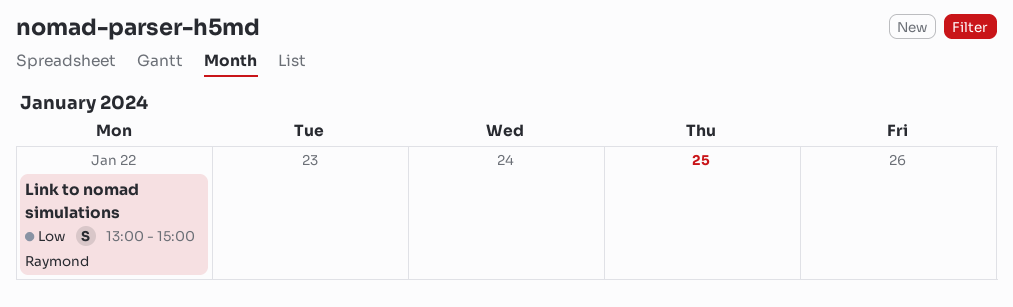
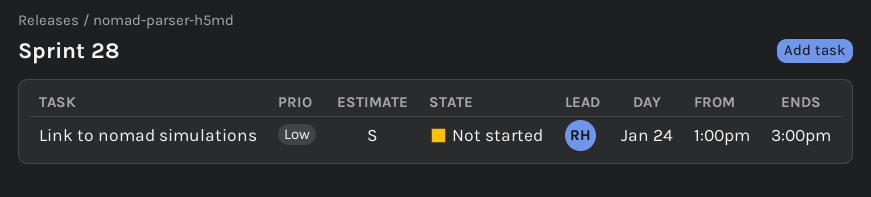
Link to nomad simulations, day: Jan 22 -> Jan 24

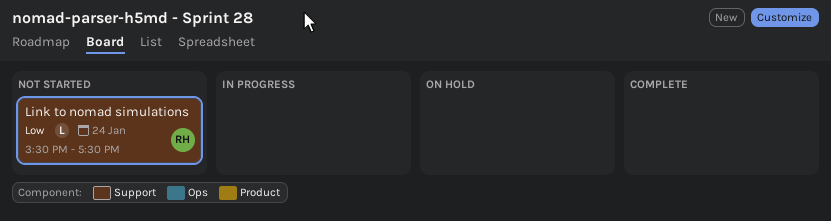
Link to nomad simulations, estimate: S -> L
Link to nomad simulations, begins: 13:00 -> 15:30
Link to nomad simulations, ends: 15:00 -> 17:30

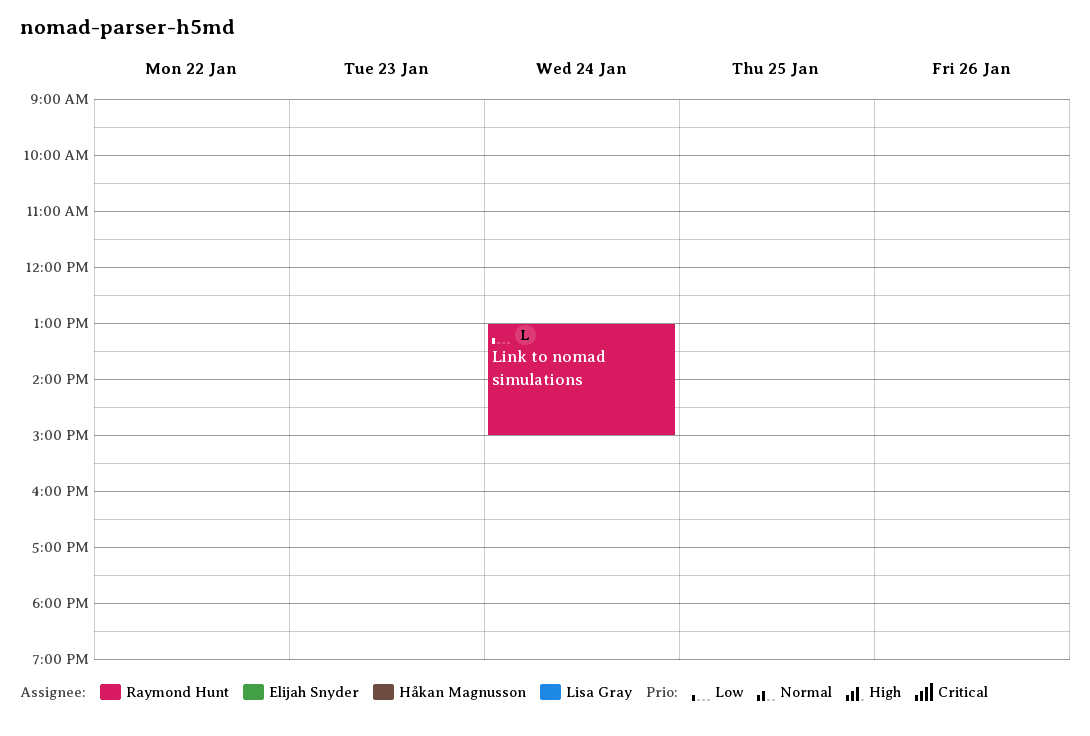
Link to nomad simulations, begins: 15:30 -> 13:00
Link to nomad simulations, ends: 17:30 -> 15:00

